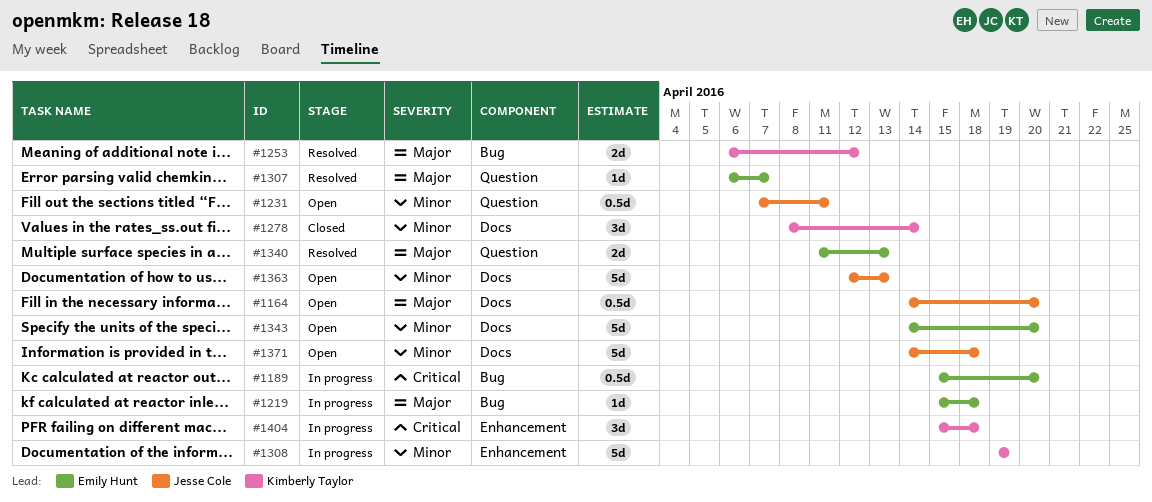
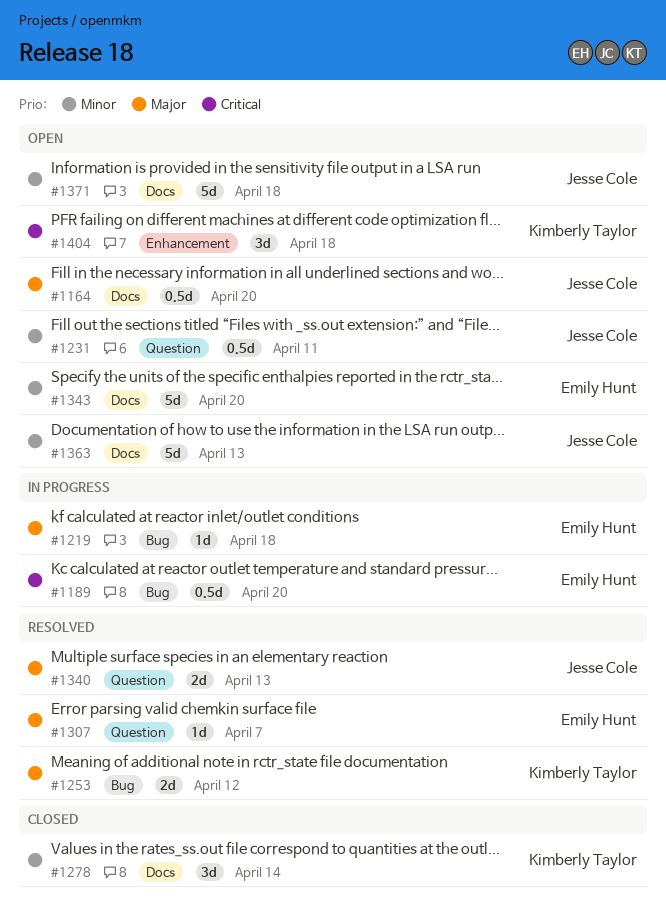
#1308: present -> none
#1340, owner: Emily Hunt -> Jesse Cole
#1404, status: In progress -> Open

